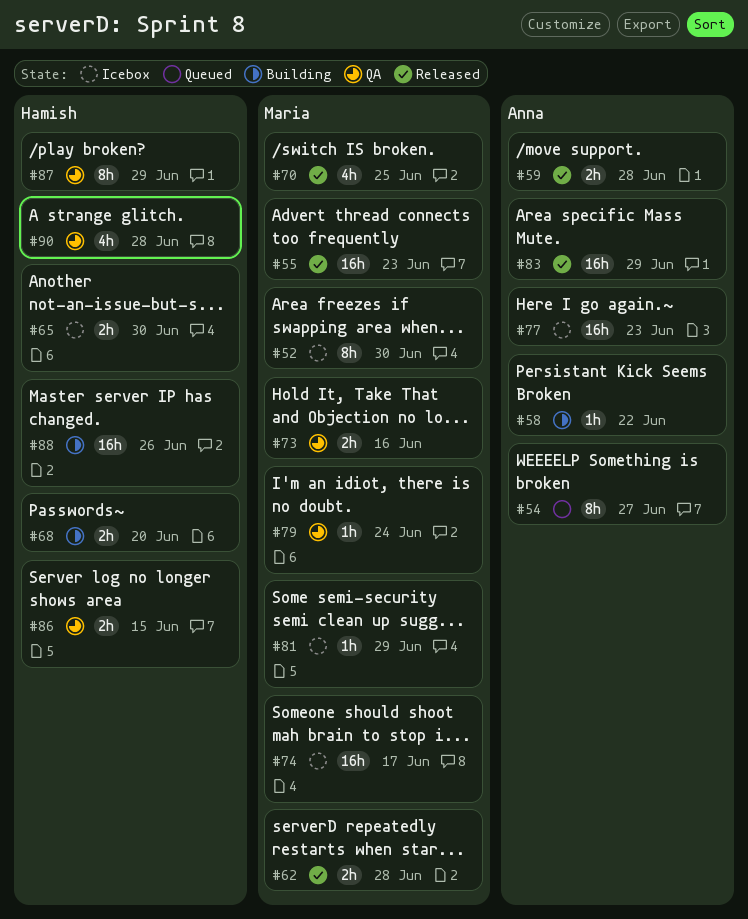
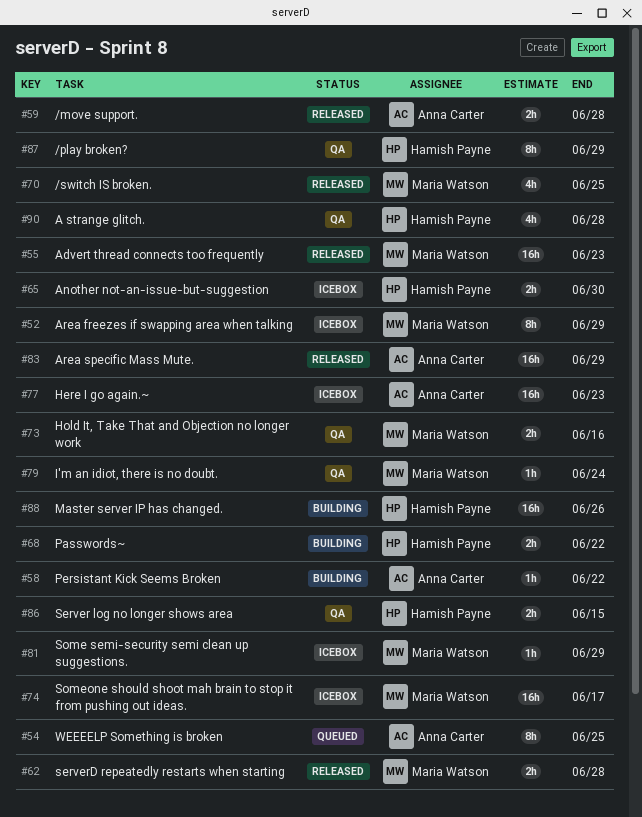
#52, due: Jun 30 -> Jun 29
#54, due: Jun 27 -> Jun 25
#68, due: Jun 20 -> Jun 22

